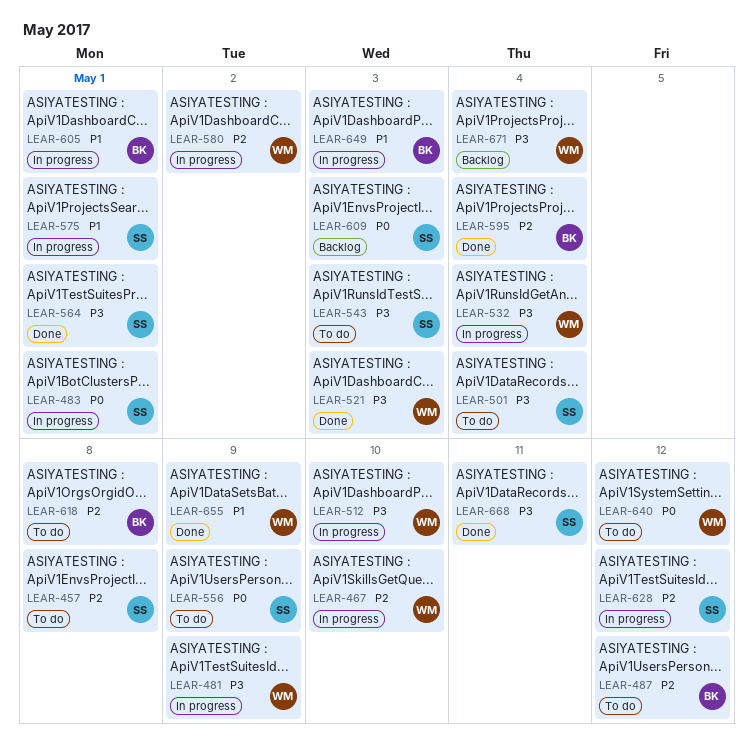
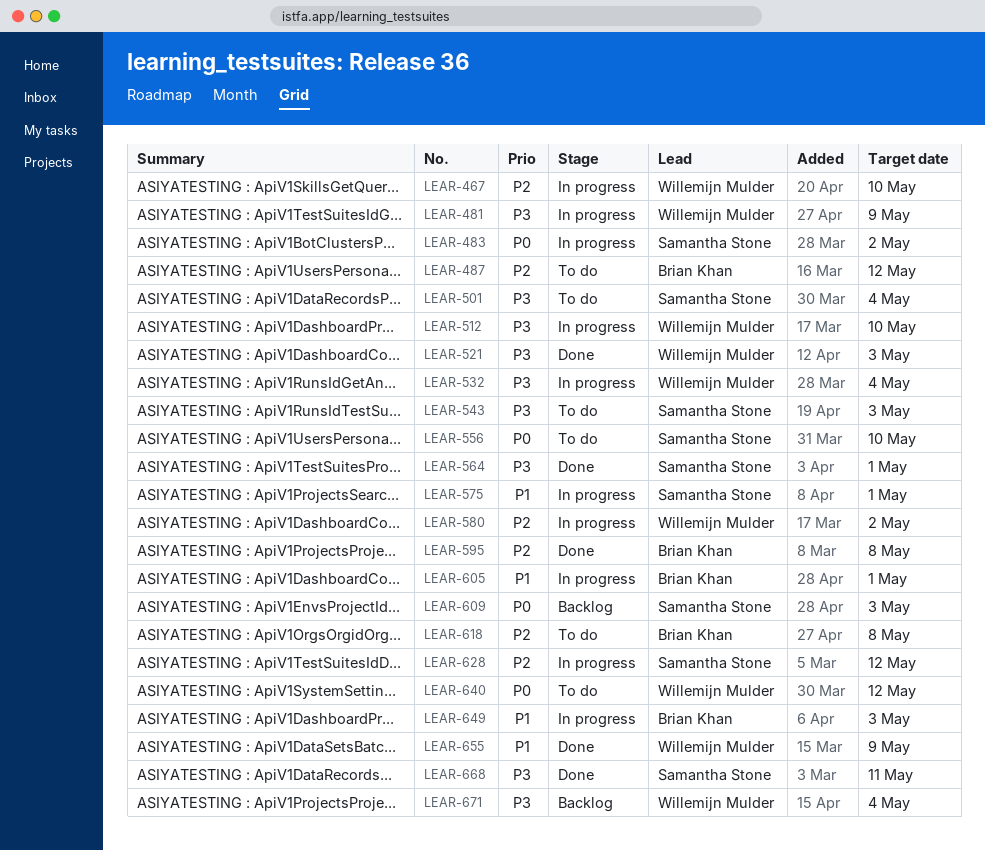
LEAR-457: present -> none
LEAR-483, due: May 1 -> May 2
LEAR-556, due: May 9 -> May 10
LEAR-595, due: May 4 -> May 8

